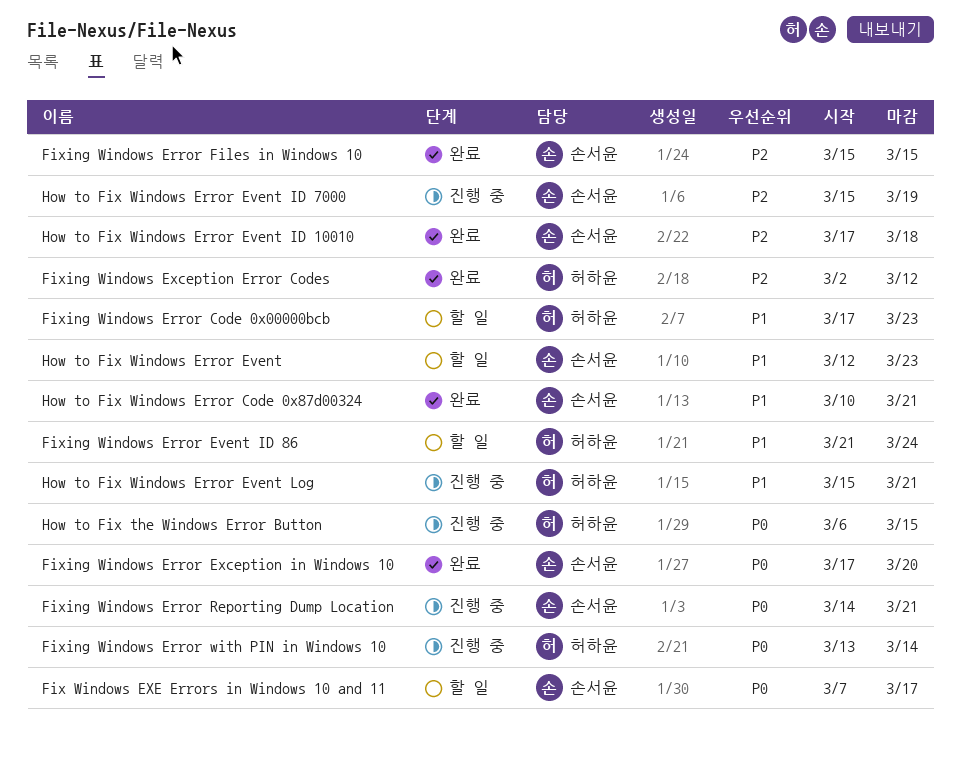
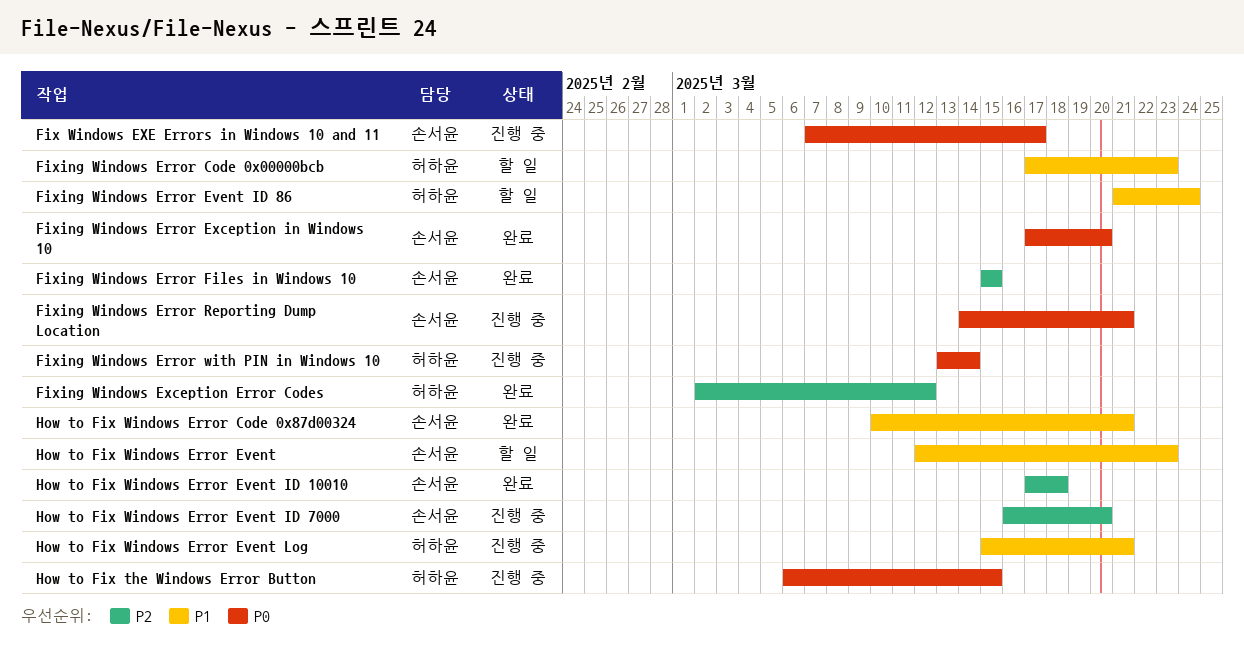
Fix Windows EXE Errors in Windows 10 and 11, status: 할 일 -> 진행 중
How to Fix Windows Error Event ID 7000, start: Mar 15 -> Mar 16
How to Fix Windows Error Event ID 7000, due: Mar 19 -> Mar 20

